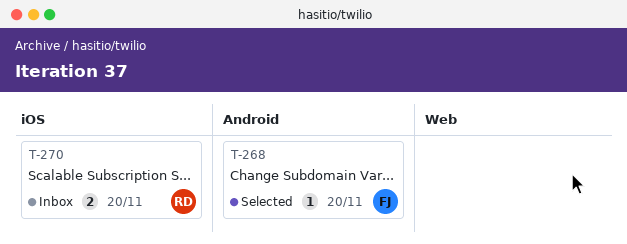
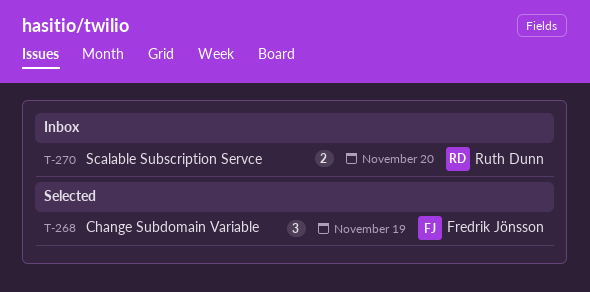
T-268, estimate: 1 -> 3
T-268, due: Nov 20 -> Nov 19

